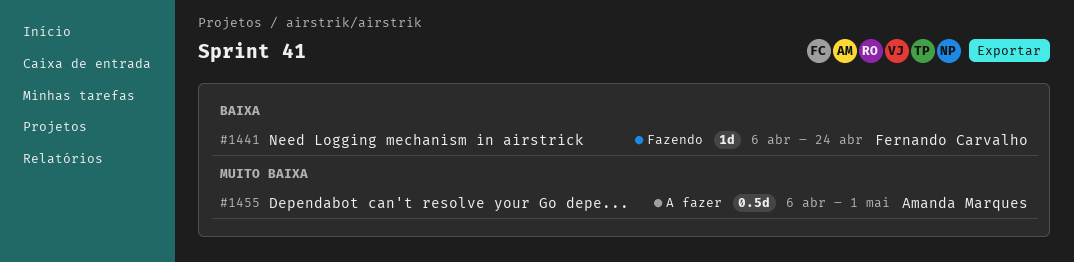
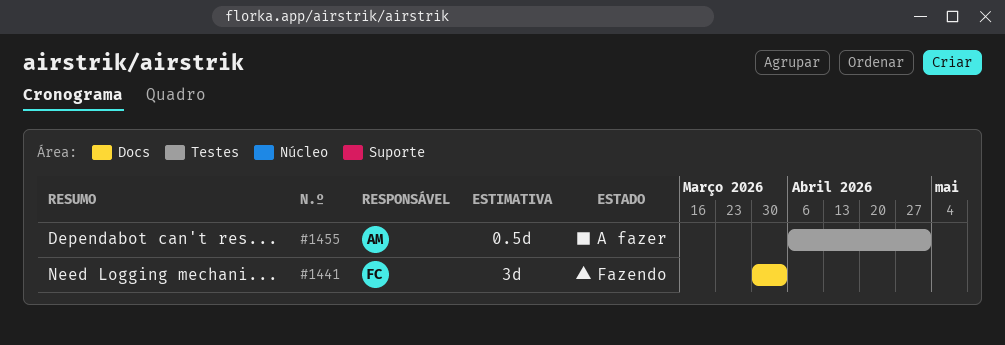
#1441, estimate: 1d -> 3d
#1441, start: Apr 6 -> Mar 30
#1441, due: Apr 24 -> Apr 3

